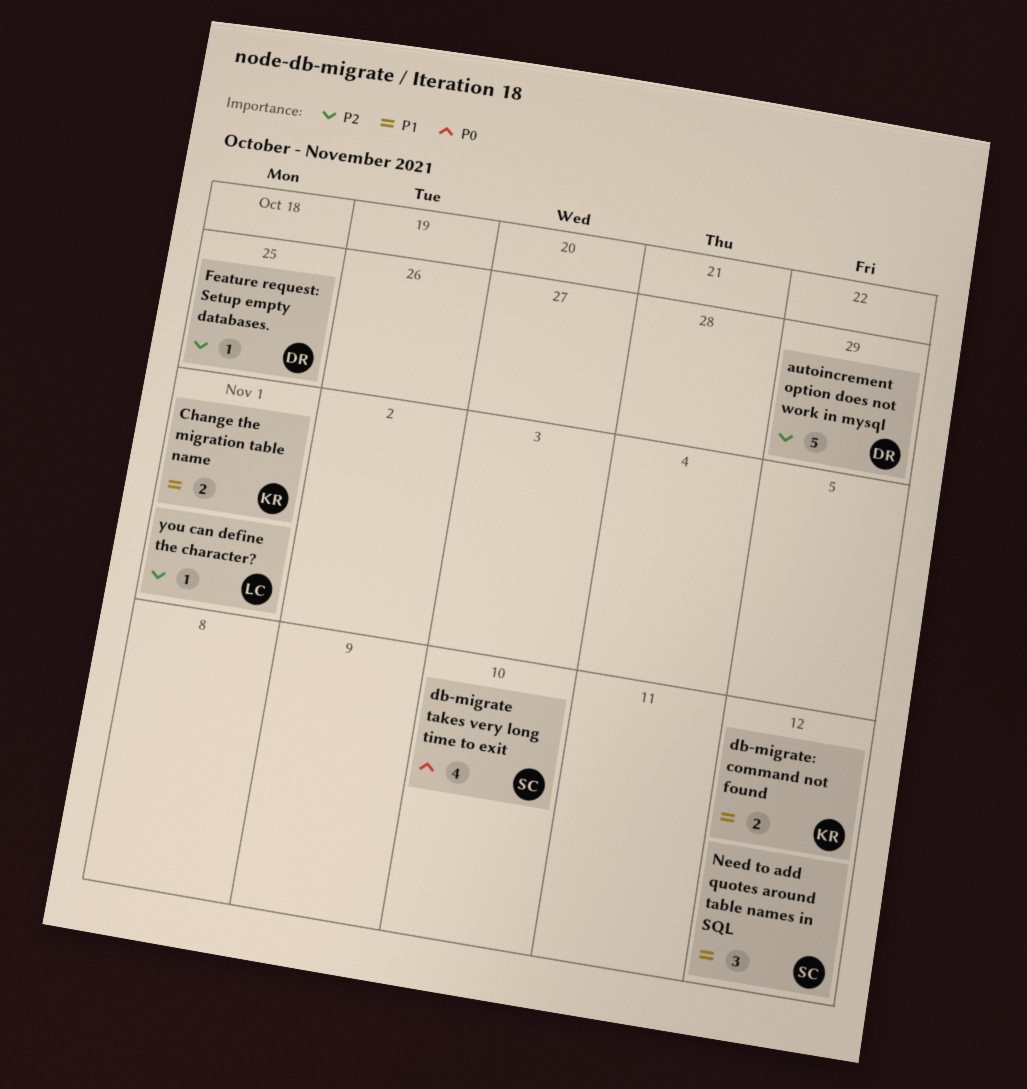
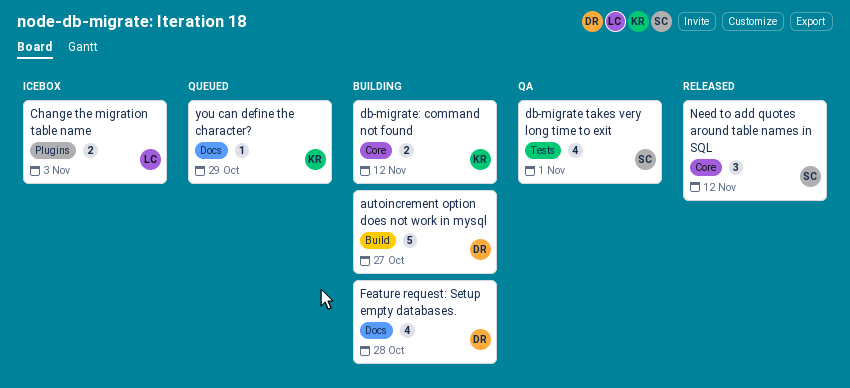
autoincrement option does not work in mysql, due: Oct 29 -> Oct 27
Change the migration table name, owner: KR -> LC
Change the migration table name, due: Nov 1 -> Nov 3
db-migrate takes very long time to exit, due: Nov 10 -> Nov 1
Feature request: Setup empty databases., estimate: 1 -> 4
Feature request: Setup empty databases., due: Oct 25 -> Oct 28
you can define the character?, owner: LC -> KR
you can define the character?, due: Nov 1 -> Oct 29

